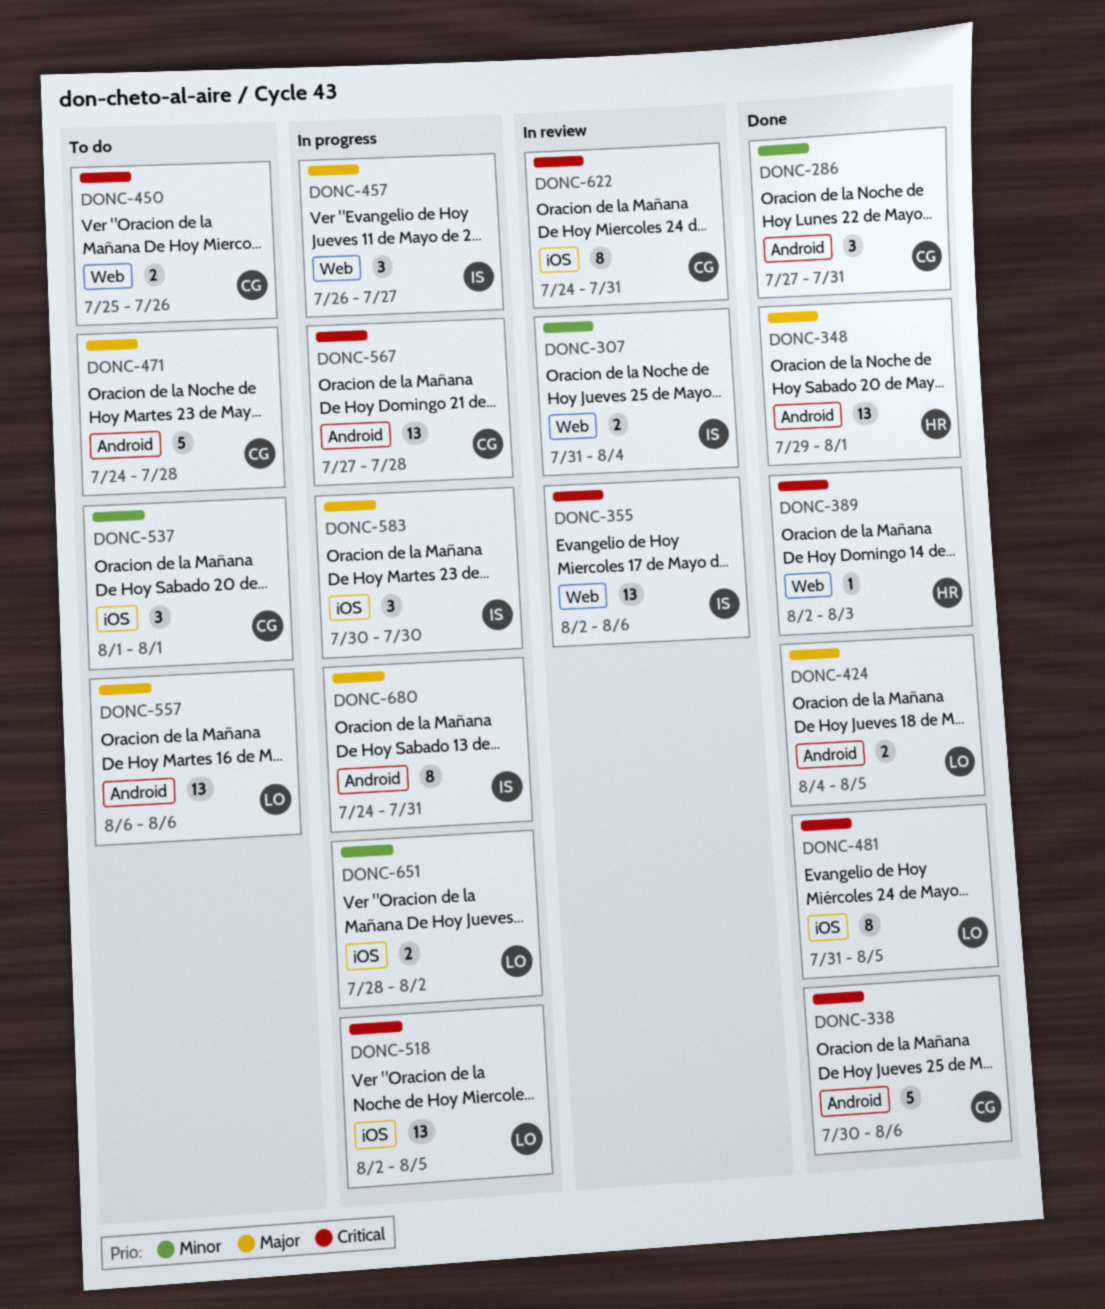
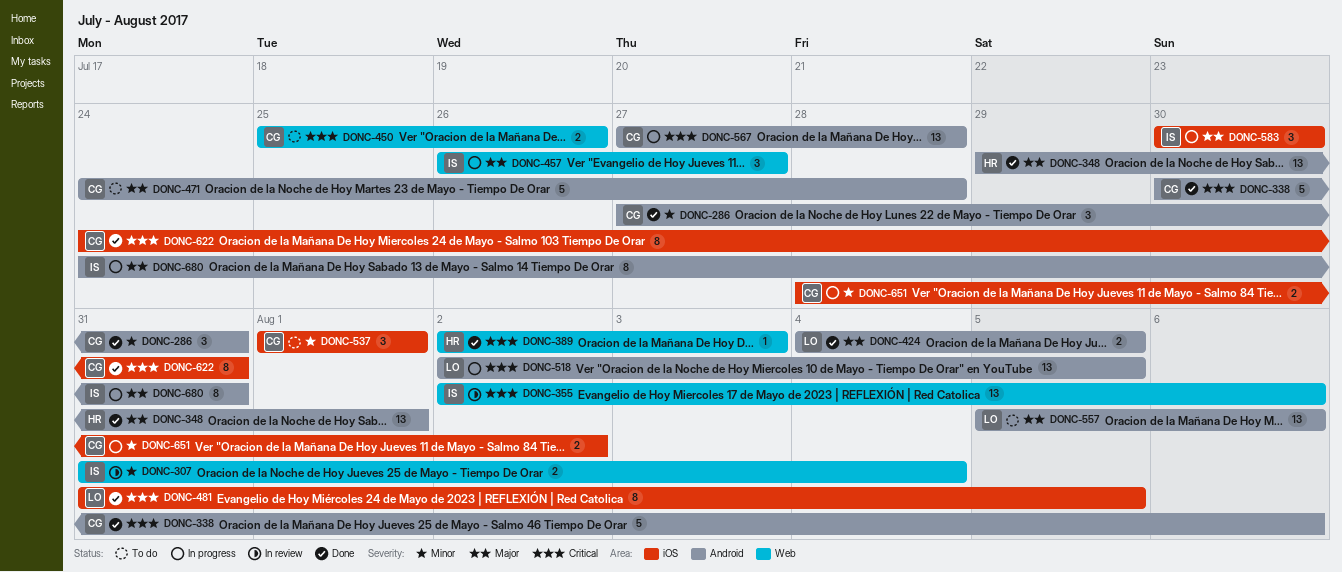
DONC-518, label: iOS -> Android
DONC-557, start: Aug 6 -> Aug 5
DONC-622, status: In review -> Done
DONC-651, owner: LO -> CG

